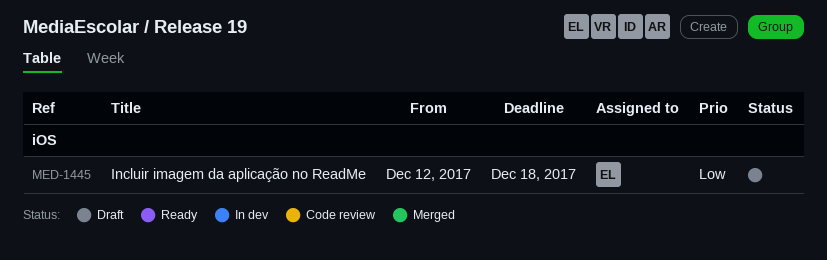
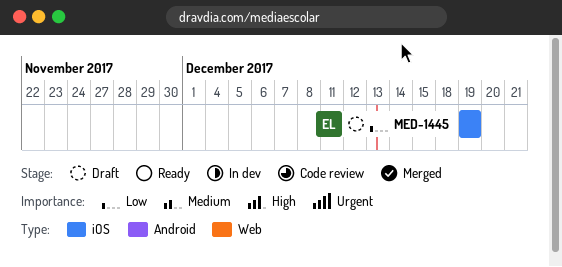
MED-1445, start: Dec 12 -> Dec 19
MED-1445, due: Dec 18 -> Dec 19

